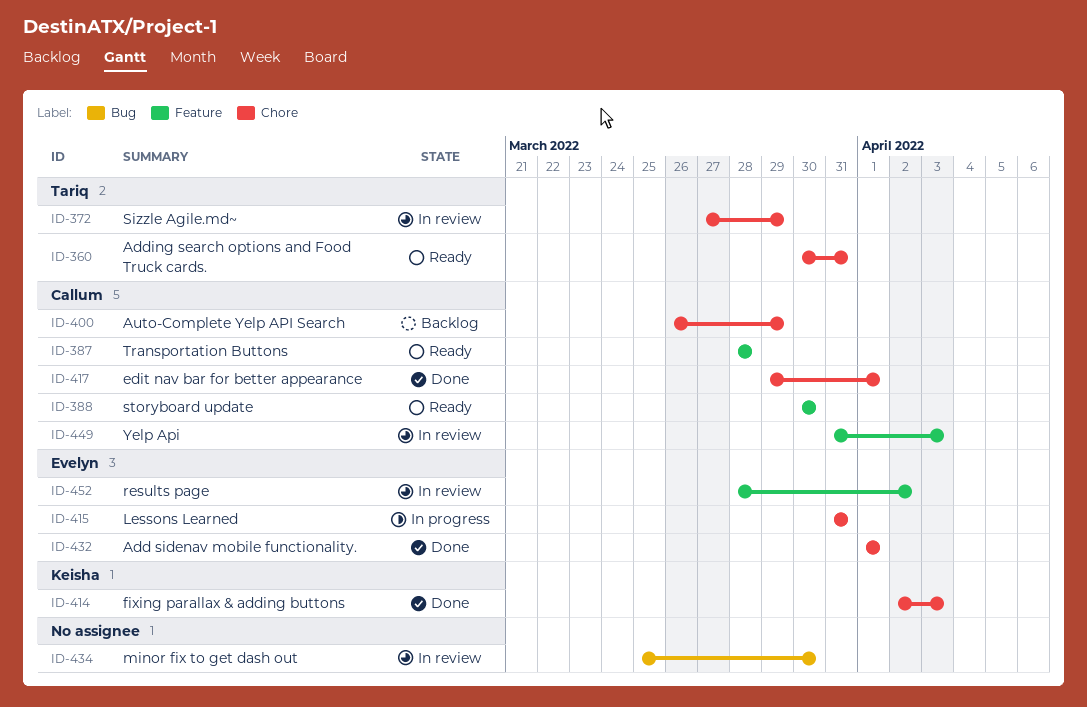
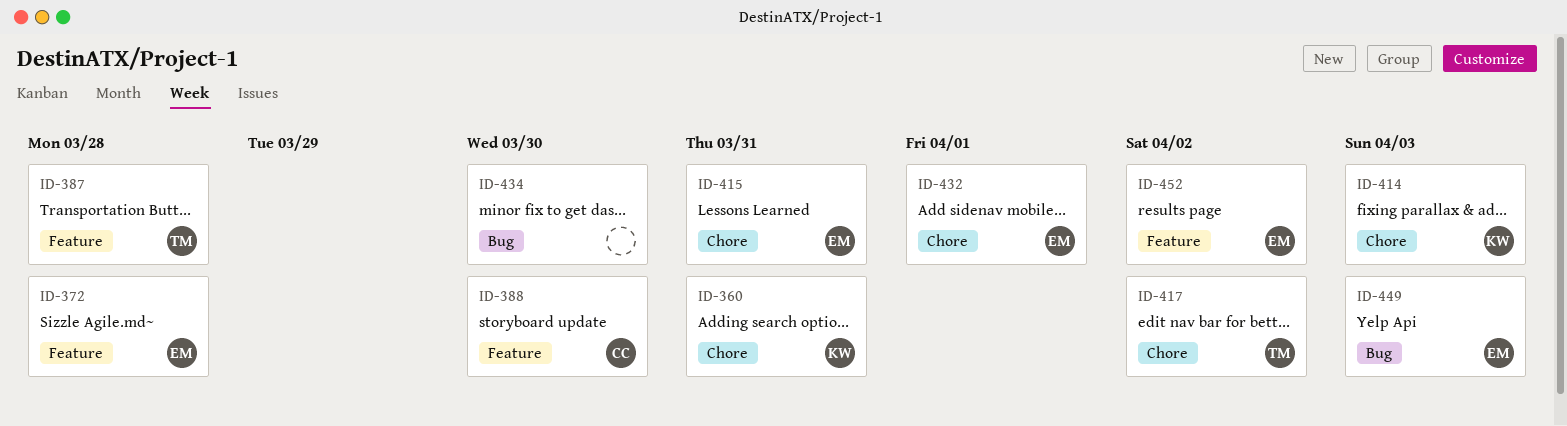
ID-360, owner: Tariq -> Keisha
ID-372, owner: Tariq -> Evelyn
ID-372, label: Chore -> Feature
ID-372, due: Mar 29 -> Mar 28
ID-387, owner: Callum -> Tariq
ID-400: present -> none
ID-417, owner: Callum -> Tariq
ID-417, due: Apr 1 -> Apr 2
ID-449, owner: Callum -> Evelyn
ID-449, label: Feature -> Bug

